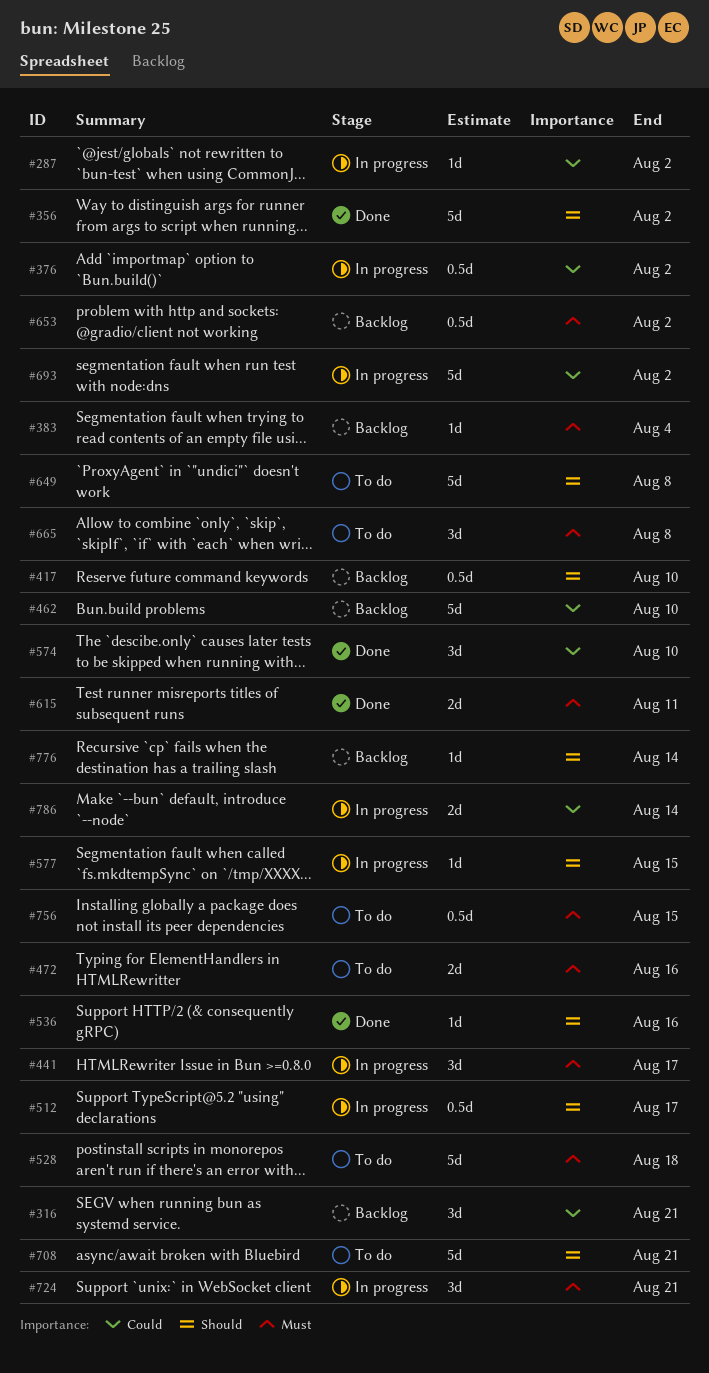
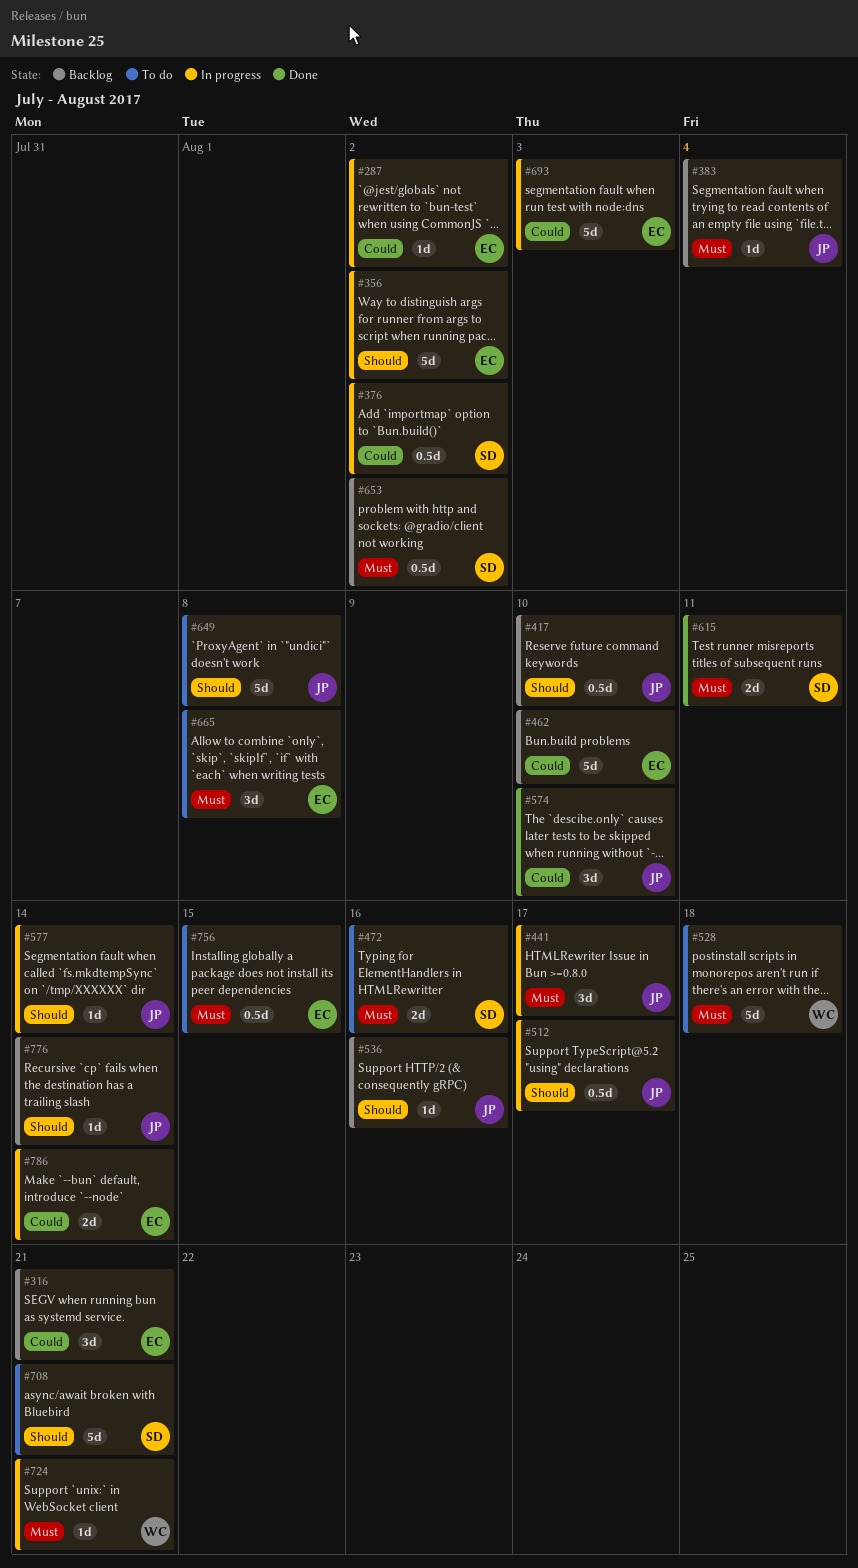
#356, status: Done -> In progress
#536, status: Done -> Backlog
#577, due: Aug 15 -> Aug 14
#693, due: Aug 2 -> Aug 3
#724, estimate: 3d -> 1d

